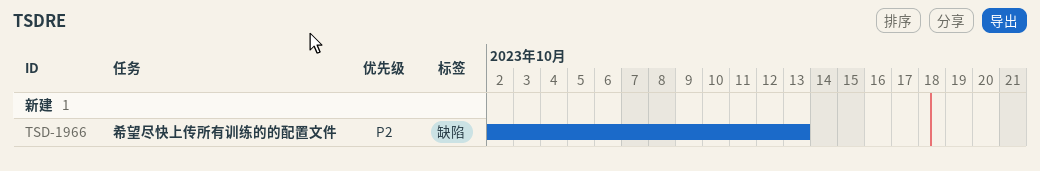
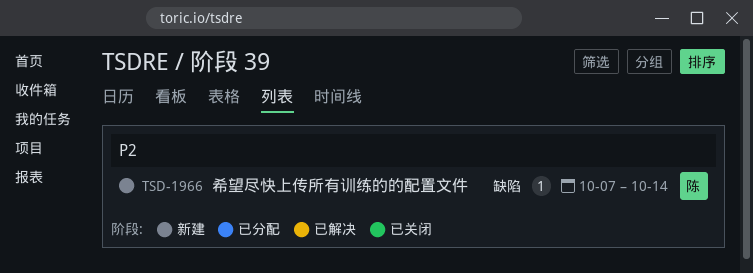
TSD-1966, start: Oct 2 -> Oct 7
TSD-1966, due: Oct 13 -> Oct 14

